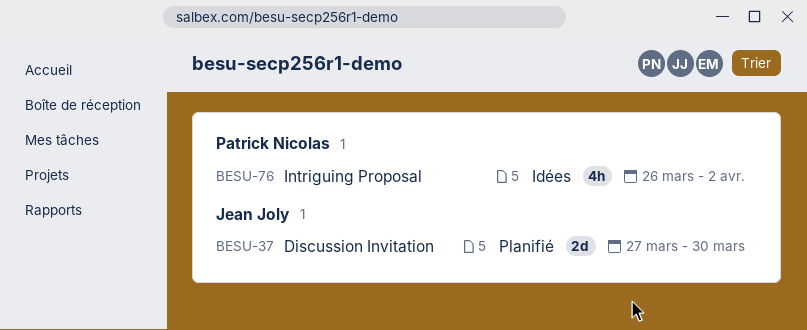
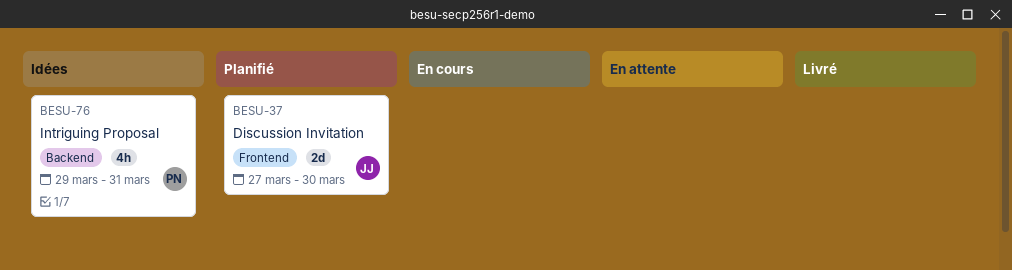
BESU-76, start: Mar 26 -> Mar 29
BESU-76, due: Apr 2 -> Mar 31

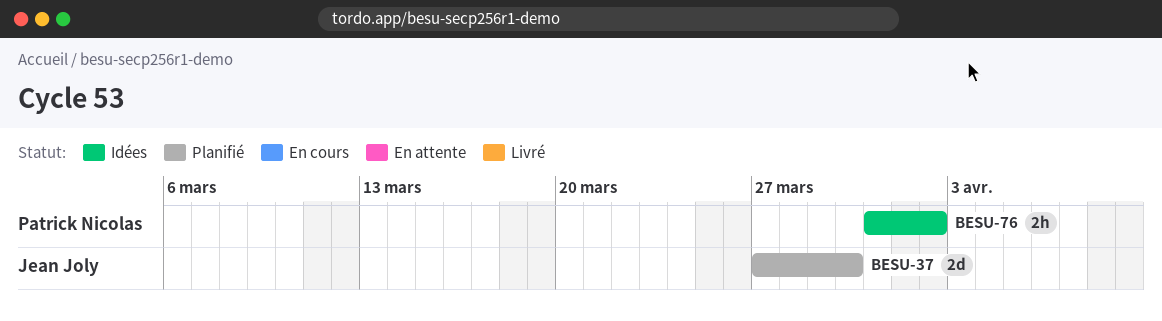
BESU-76, estimate: 4h -> 2h
BESU-76, start: Mar 29 -> Mar 31
BESU-76, due: Mar 31 -> Apr 2

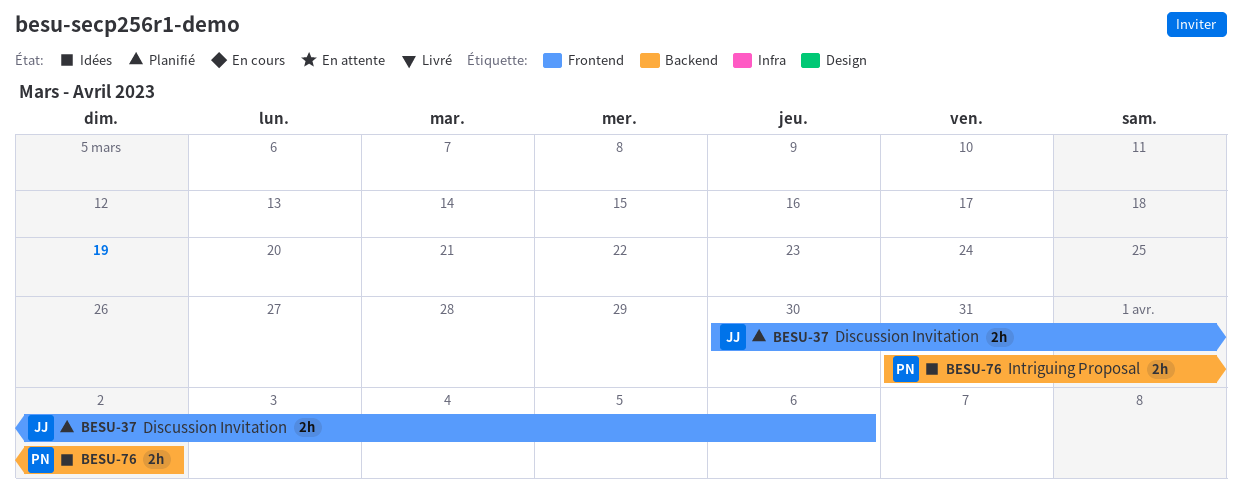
BESU-37, estimate: 2d -> 2h
BESU-37, start: Mar 27 -> Mar 30
BESU-37, due: Mar 30 -> Apr 6

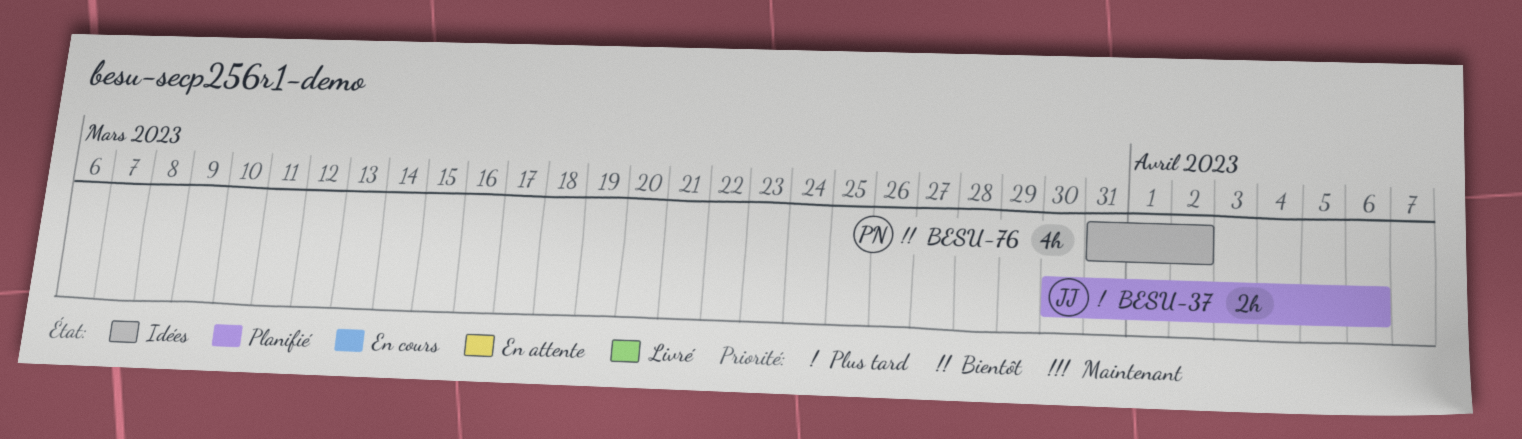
BESU-76, estimate: 2h -> 4h

